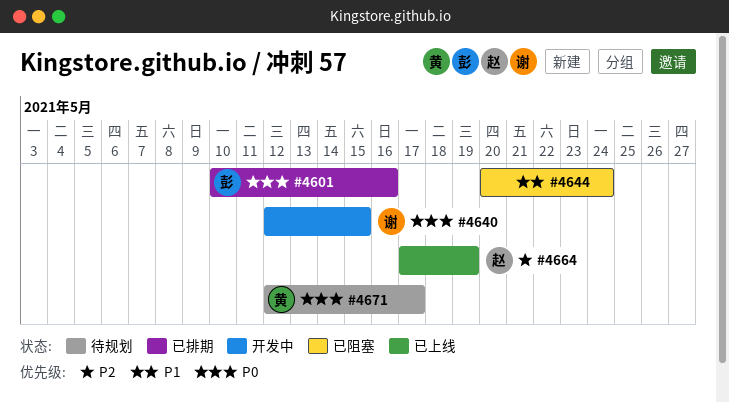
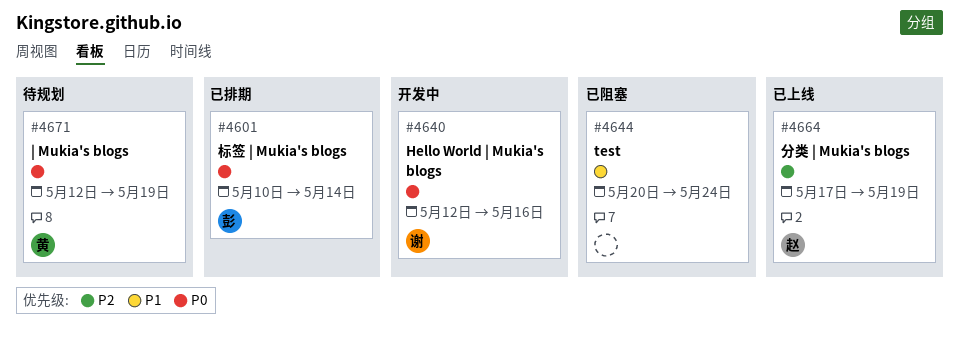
#4601, due: May 16 -> May 14
#4640, due: May 15 -> May 16
#4671, due: May 17 -> May 19

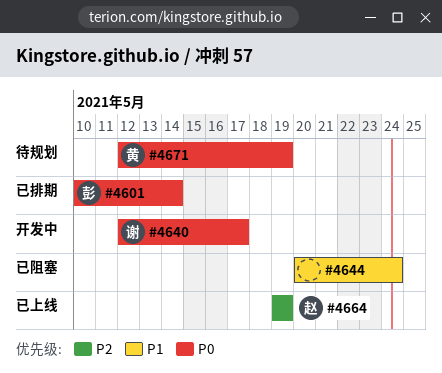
#4640, due: May 16 -> May 17
#4664, start: May 17 -> May 19

